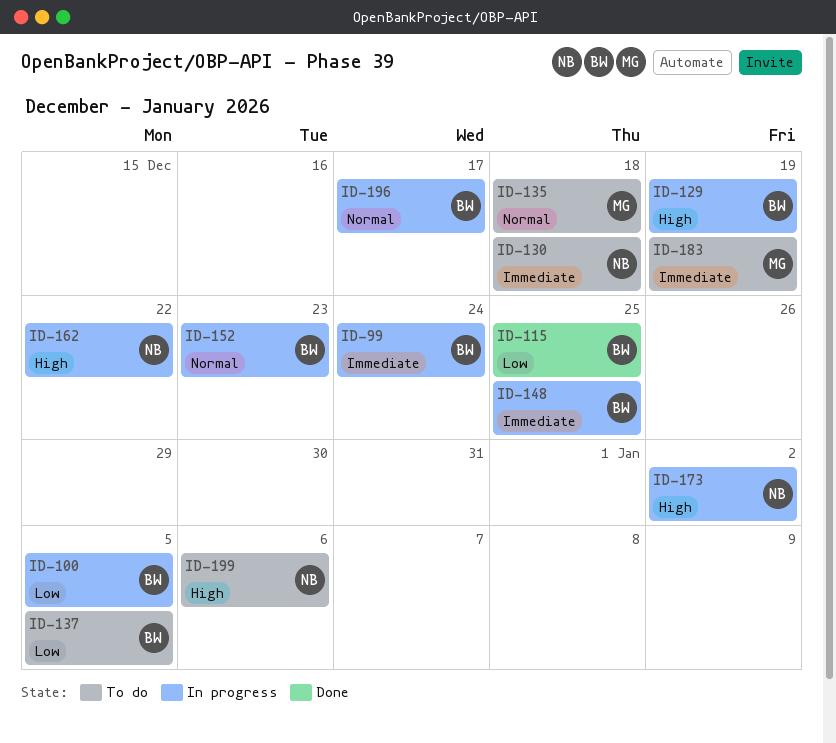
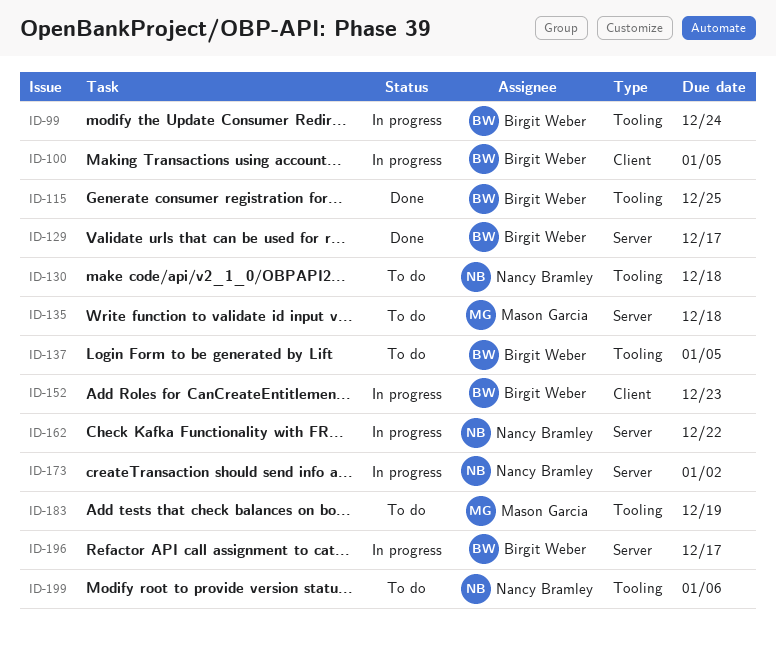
ID-129, status: In progress -> Done
ID-129, due: Dec 19 -> Dec 17
ID-148: present -> none

